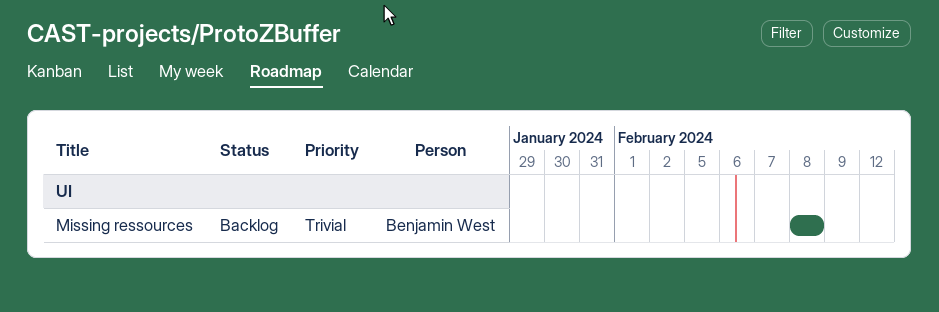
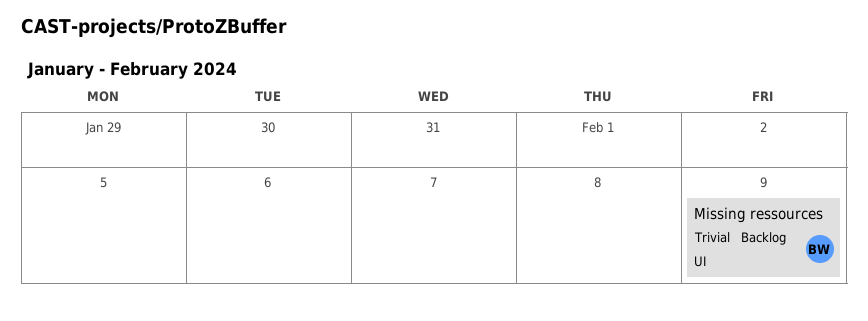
Missing ressources, due: Feb 8 -> Feb 9

